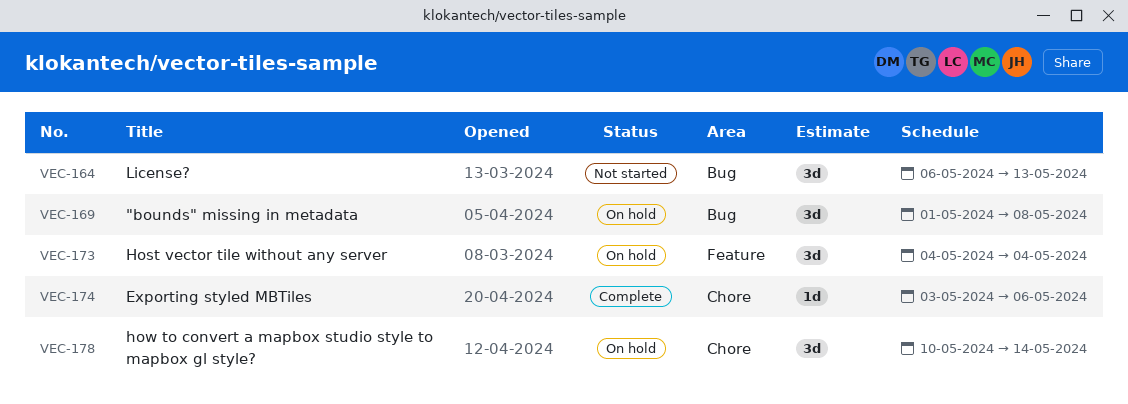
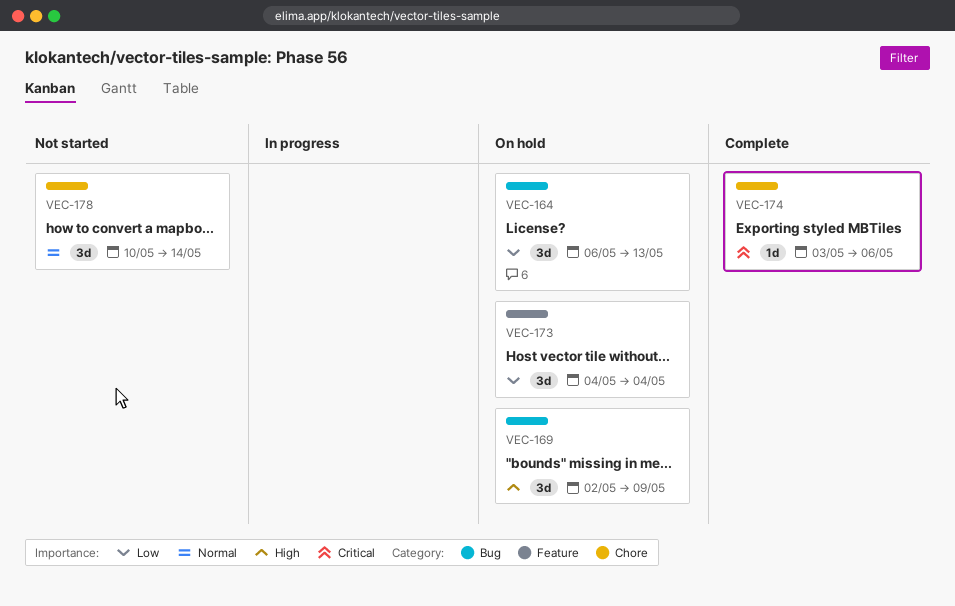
VEC-164, status: Not started -> On hold
VEC-169, start: May 1 -> May 2
VEC-169, due: May 8 -> May 9
VEC-178, status: On hold -> Not started

